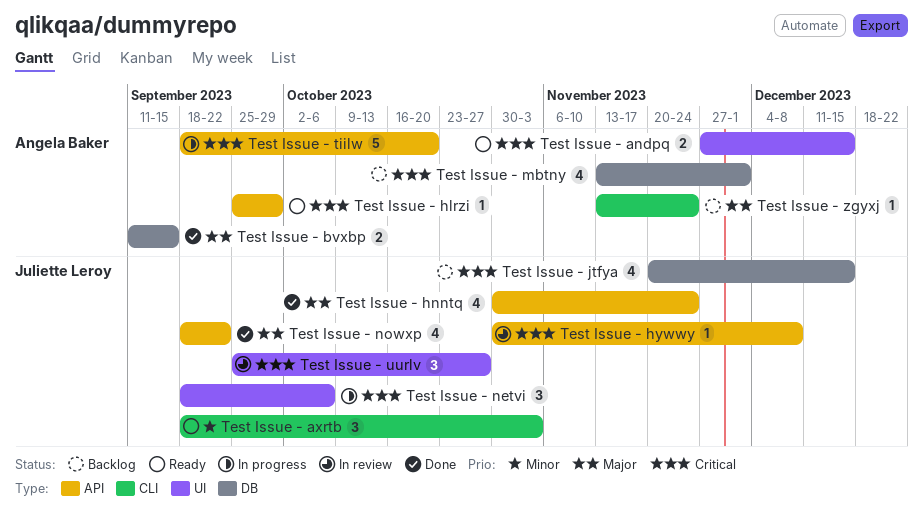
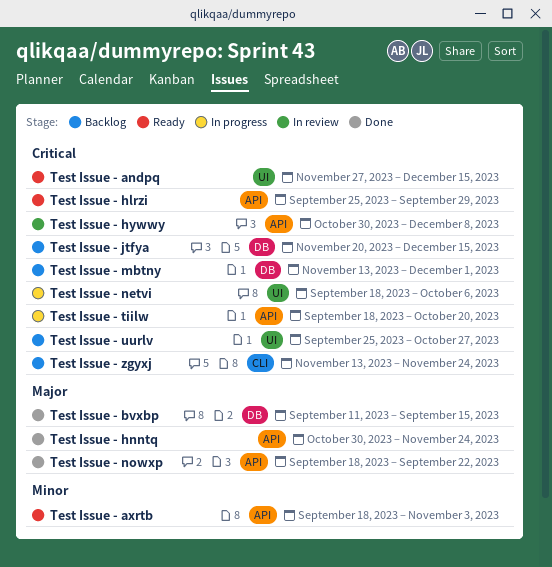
Test Issue - axrtb, label: CLI -> API
Test Issue - uurlv, status: In review -> Backlog
Test Issue - zgyxj, priority: Major -> Critical

